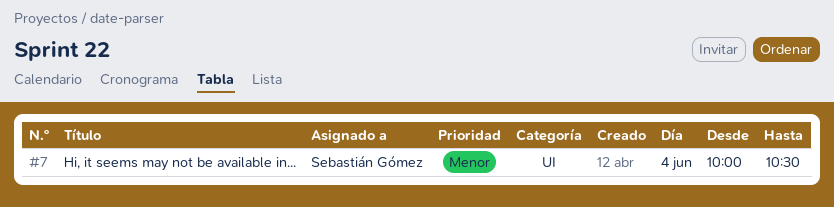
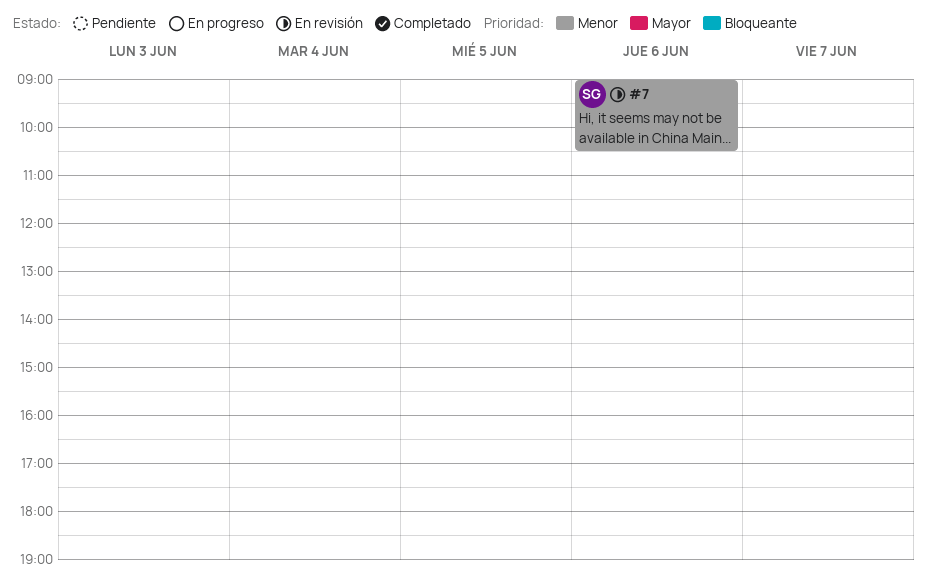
#7, day: Jun 4 -> Jun 6
#7, begins: 10:00 -> 09:00

